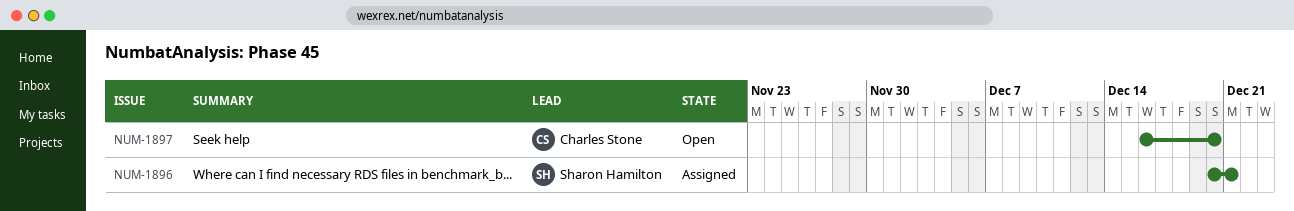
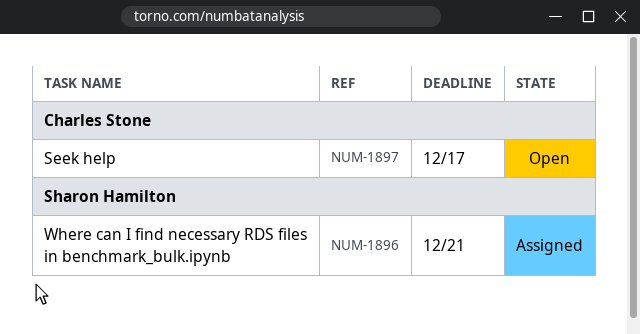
NUM-1897, due: Dec 20 -> Dec 17

